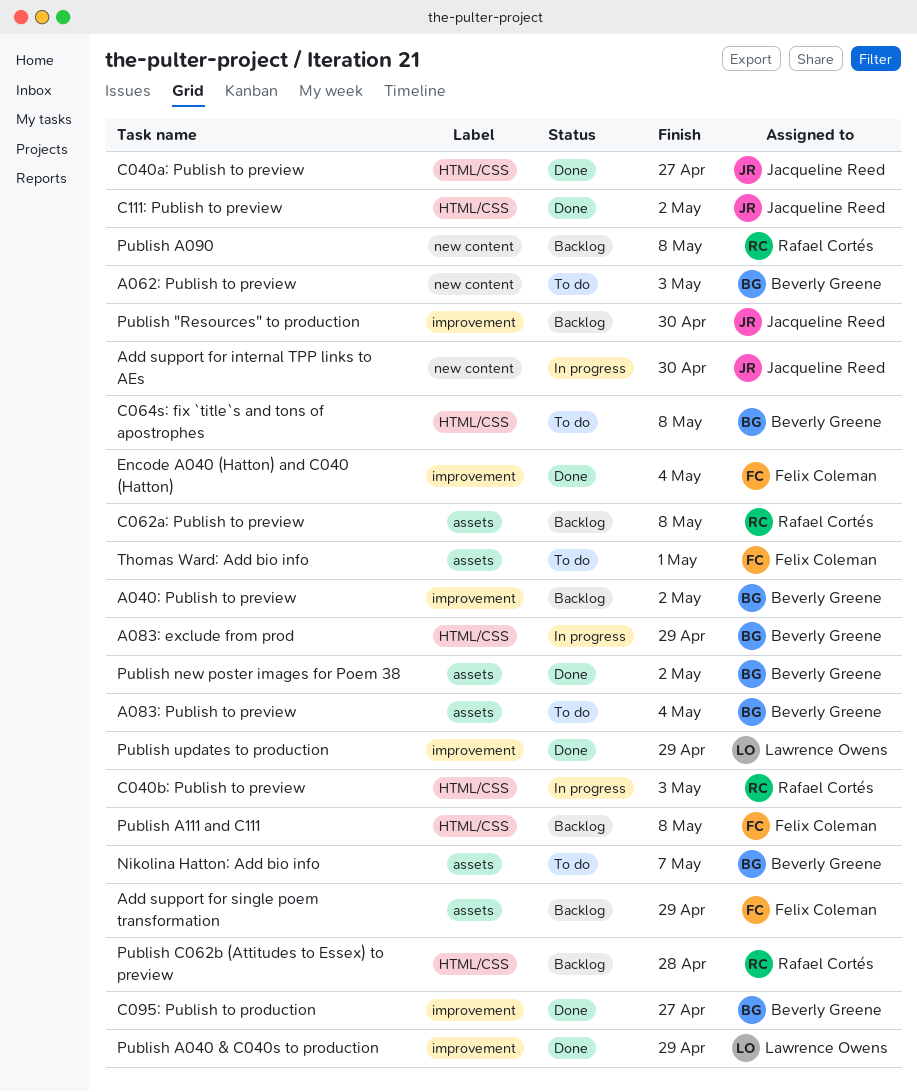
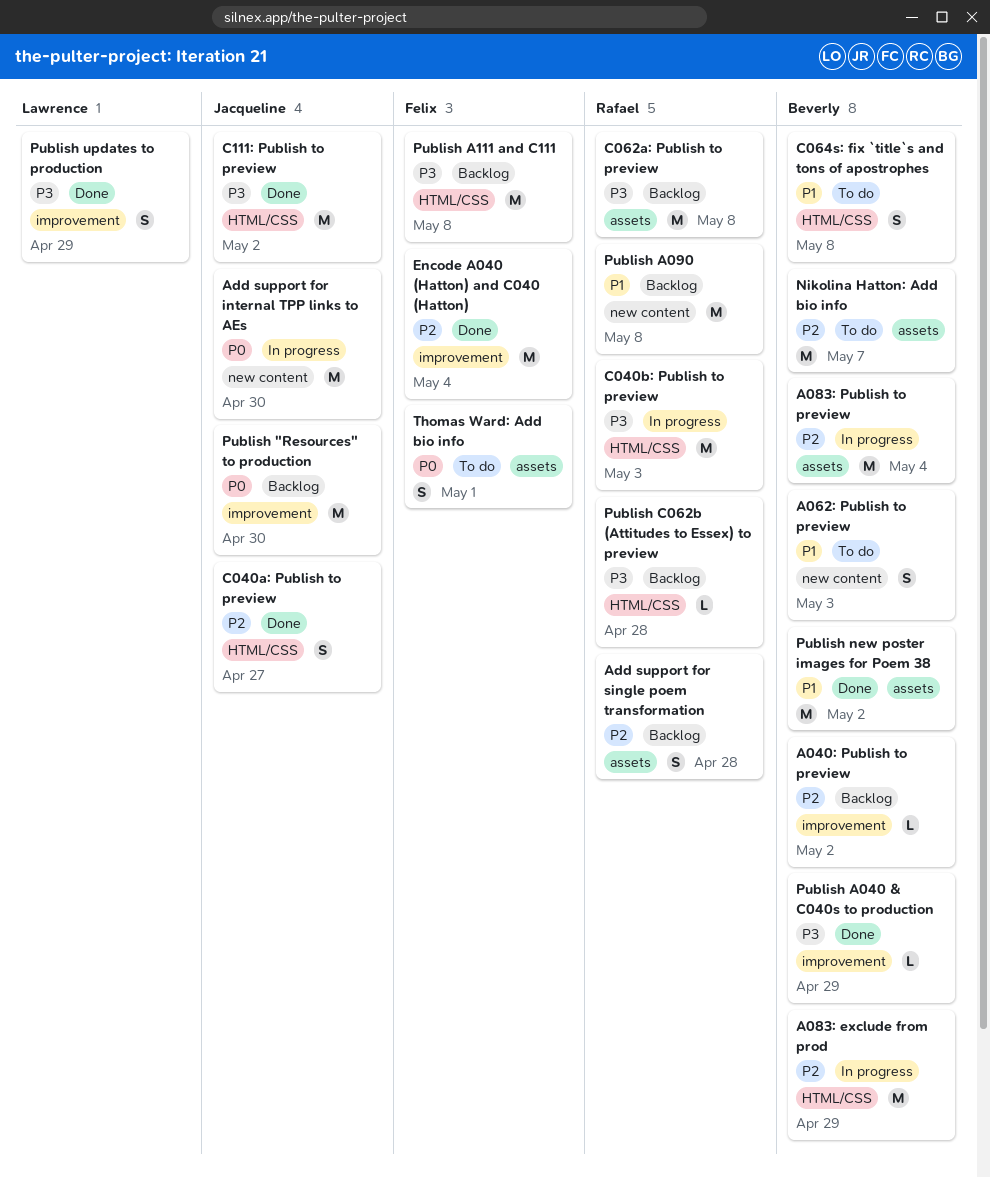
A083: Publish to preview, status: To do -> In progress
Add support for single poem transformation, owner: Felix Coleman -> Rafael Cortés
Add support for single poem transformation, due: Apr 29 -> Apr 28
C095: Publish to production: present -> none
Publish A040 & C040s to production, owner: Lawrence Owens -> Beverly Greene

